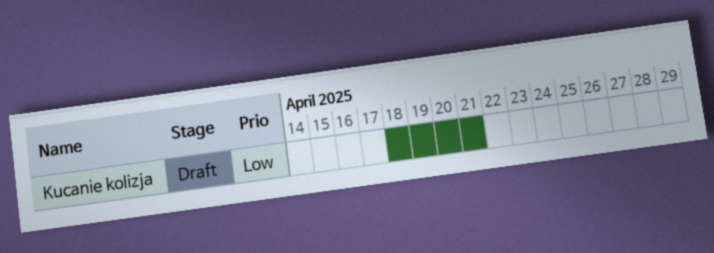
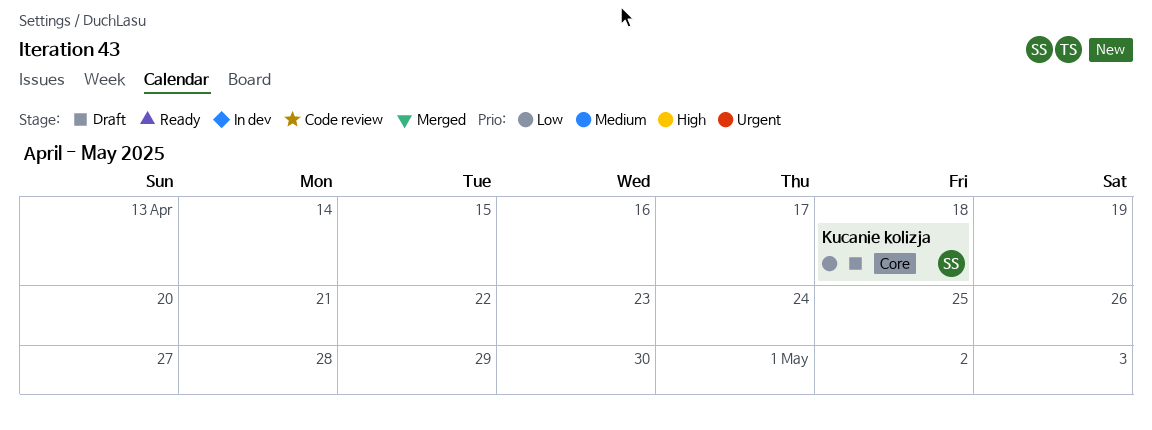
Kucanie kolizja, due: Apr 21 -> Apr 18

